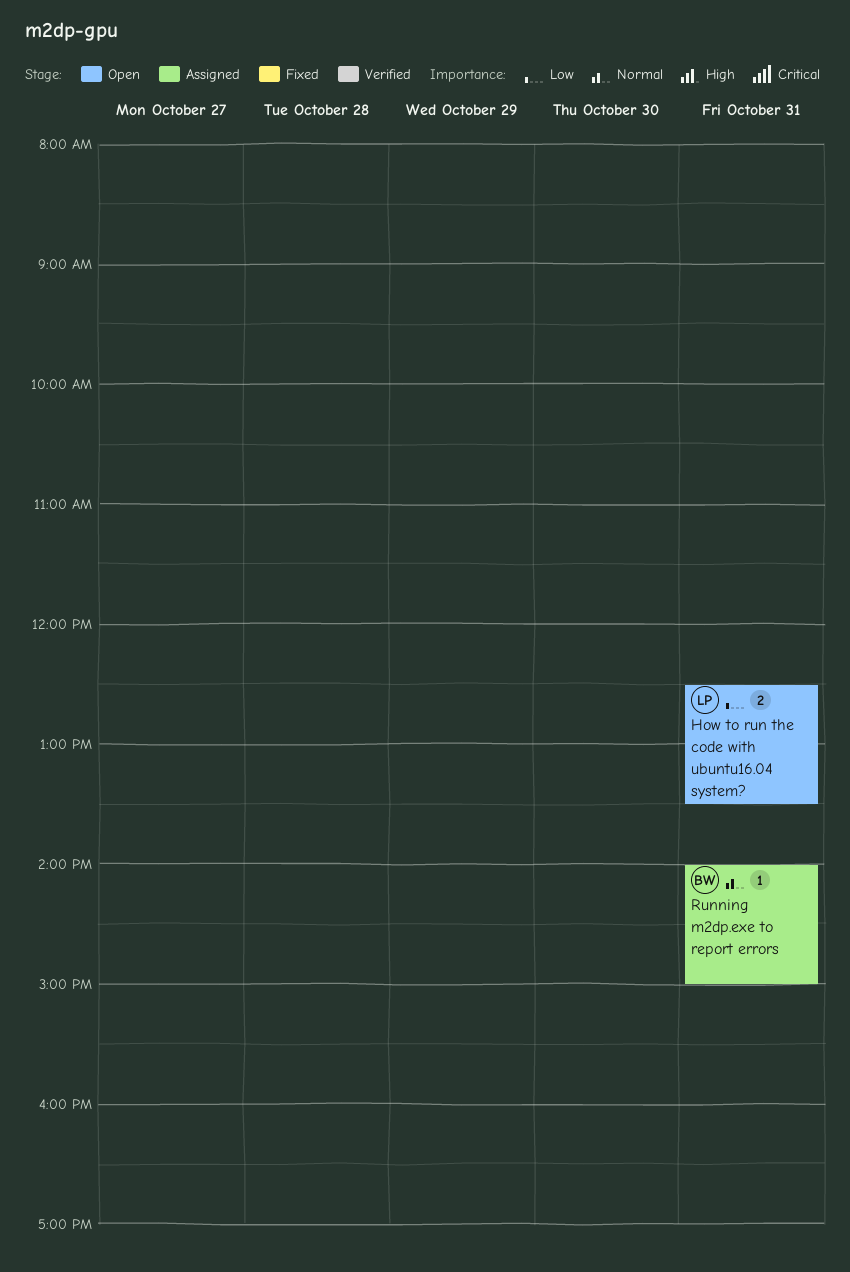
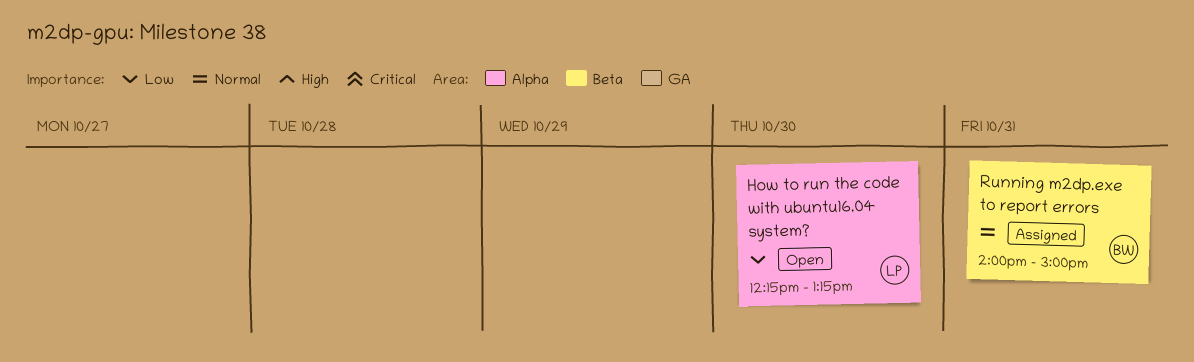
How to run the code with ubuntu16.04 system?, day: Oct 31 -> Oct 30
How to run the code with ubuntu16.04 system?, begins: 12:30 -> 12:15
How to run the code with ubuntu16.04 system?, ends: 13:30 -> 13:15

